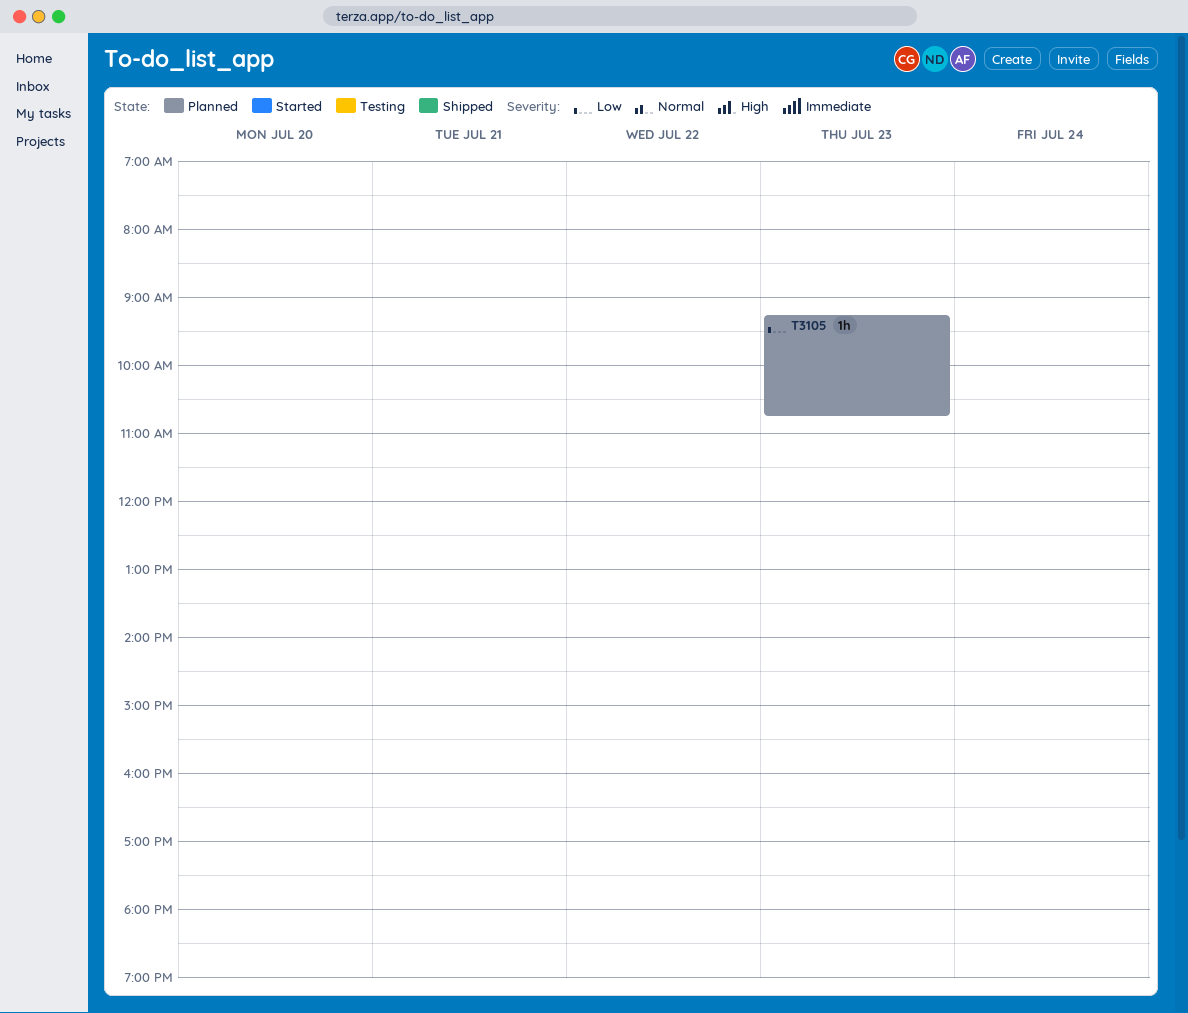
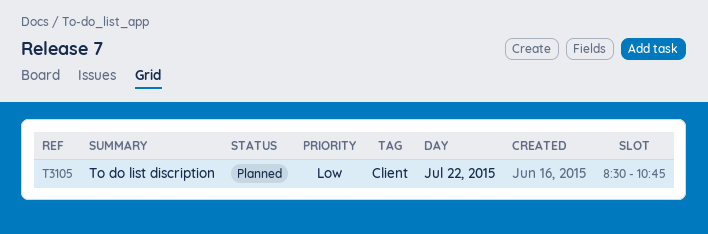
T3105, day: Jul 23 -> Jul 22
T3105, begins: 09:15 -> 08:30

